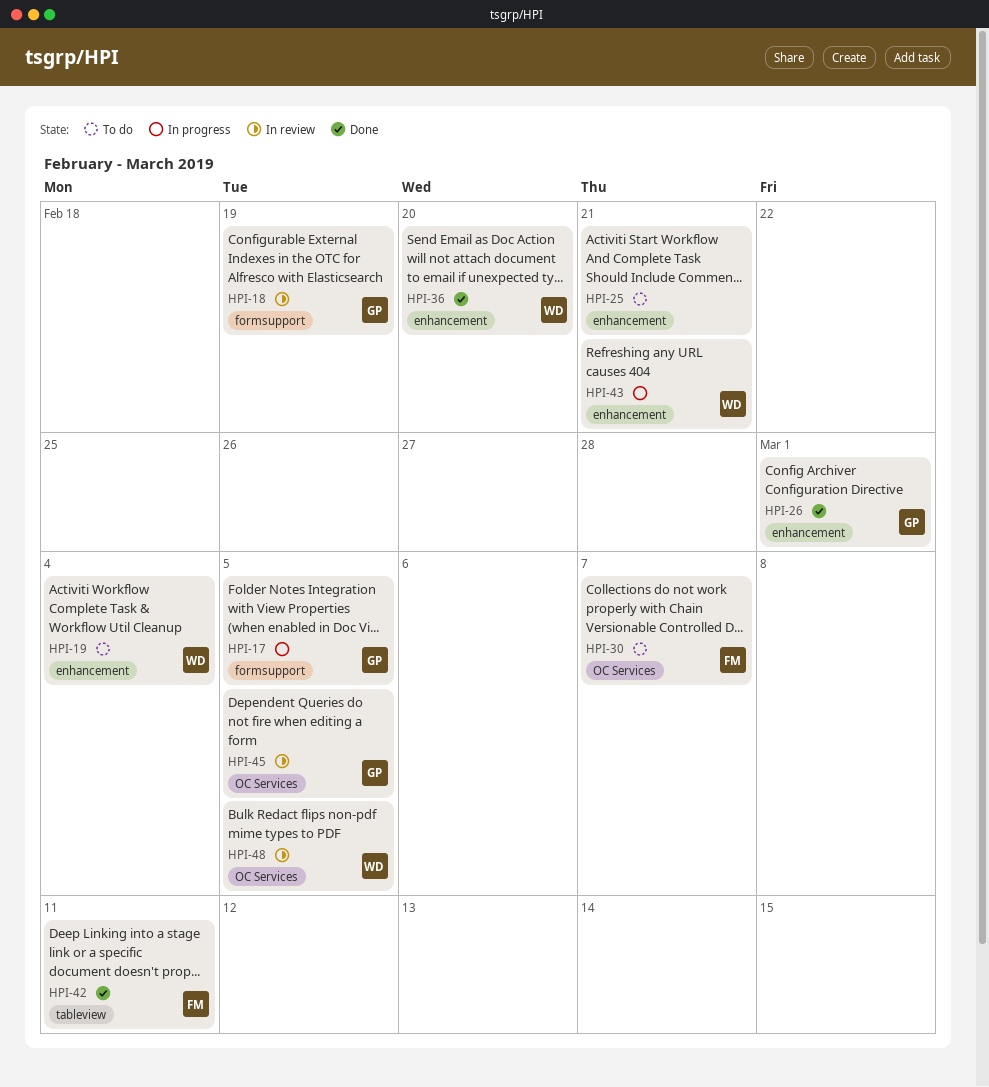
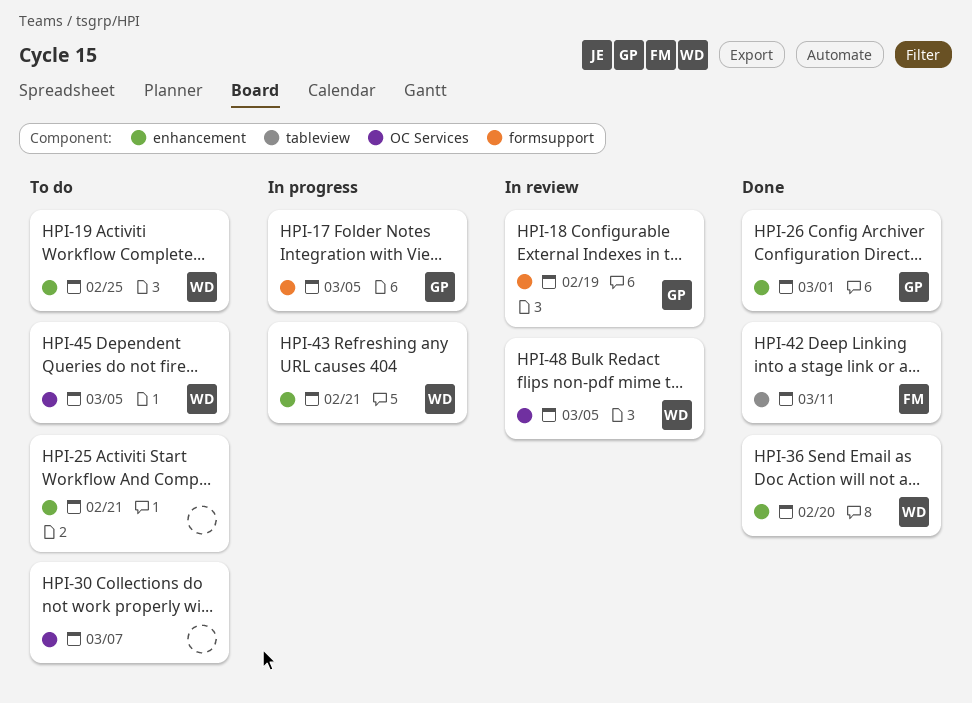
HPI-19, due: Mar 4 -> Feb 25
HPI-30, owner: FM -> none
HPI-45, status: In review -> To do
HPI-45, owner: GP -> WD

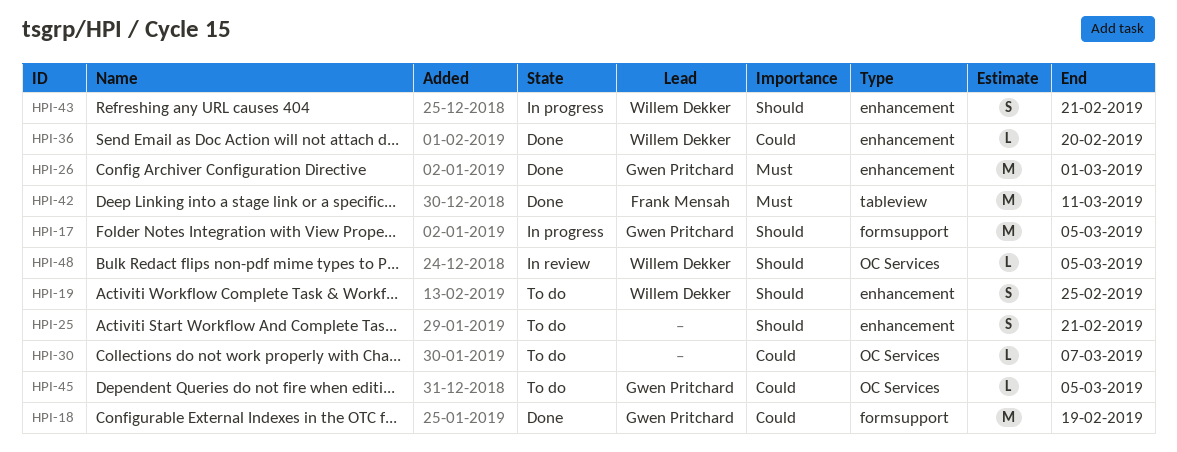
HPI-18, status: In review -> Done
HPI-45, owner: Willem Dekker -> Gwen Pritchard

